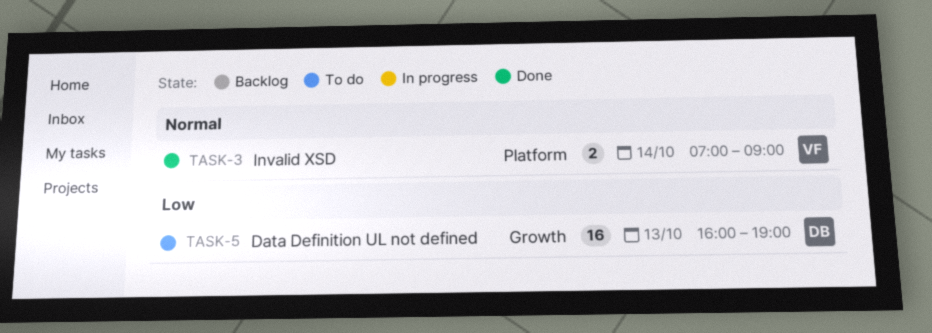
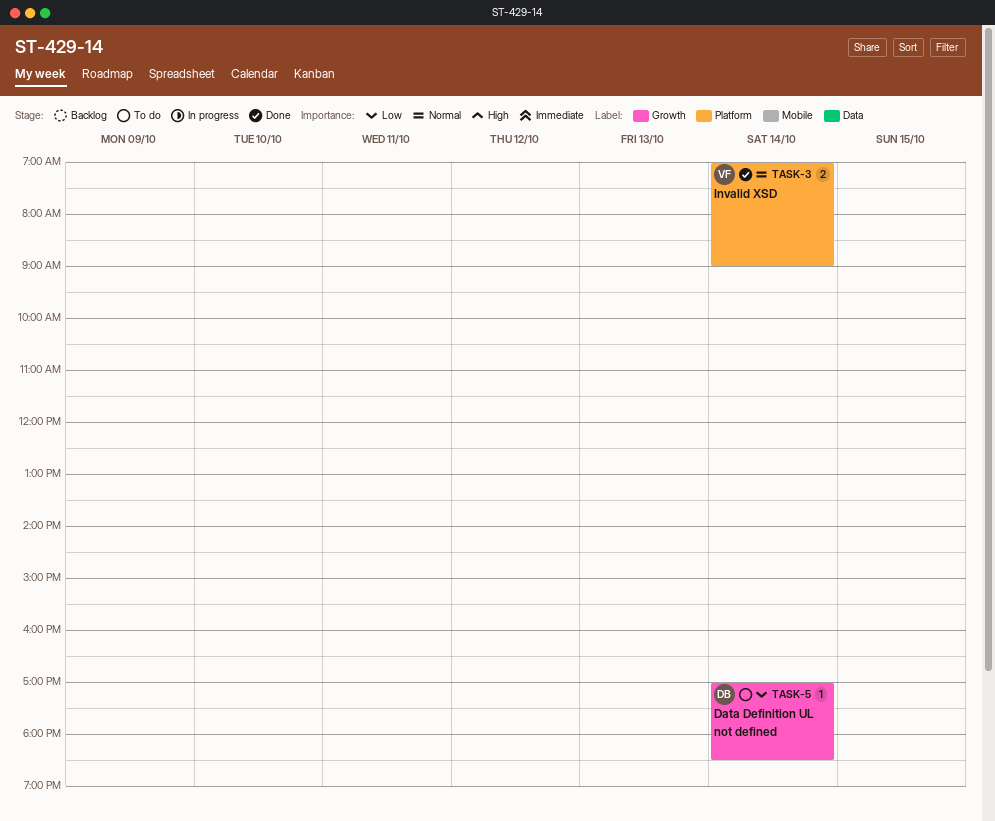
TASK-5, estimate: 16 -> 1
TASK-5, day: Oct 13 -> Oct 14
TASK-5, begins: 16:00 -> 17:00
TASK-5, ends: 19:00 -> 18:30

